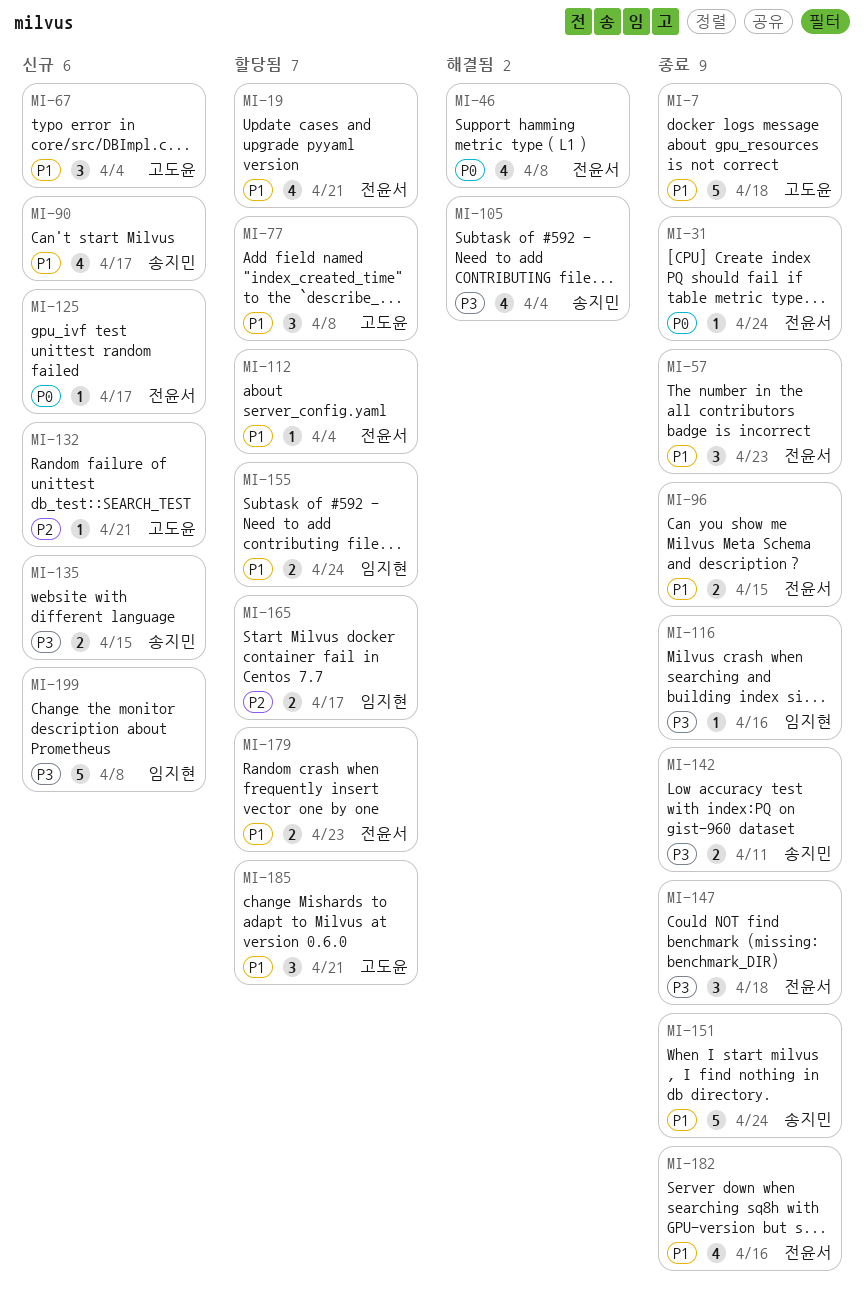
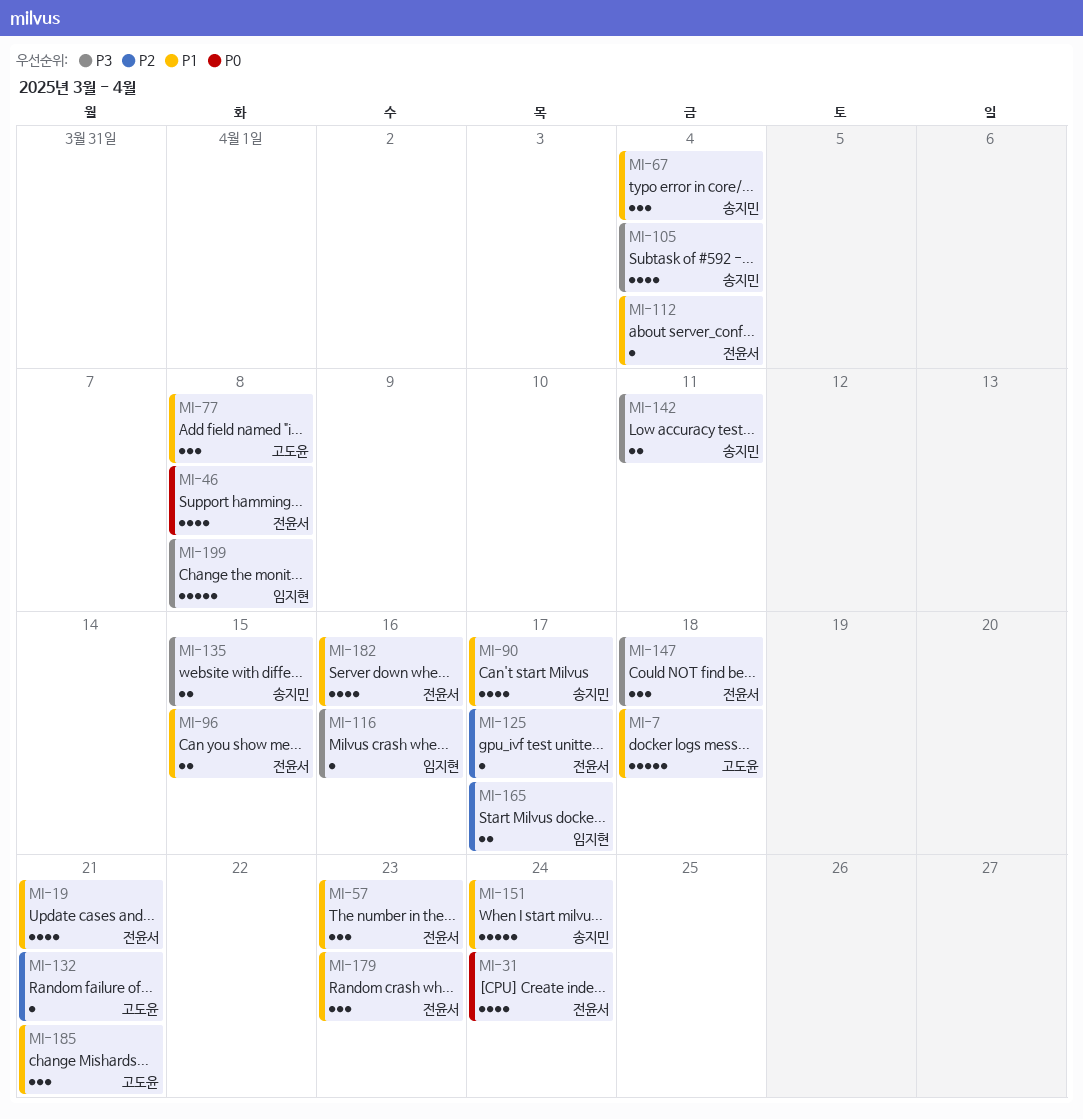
MI-31, estimate: 1 -> 4
MI-67, owner: 고도윤 -> 송지민
MI-125, priority: P0 -> P2
MI-155: present -> none
MI-179, estimate: 2 -> 3

